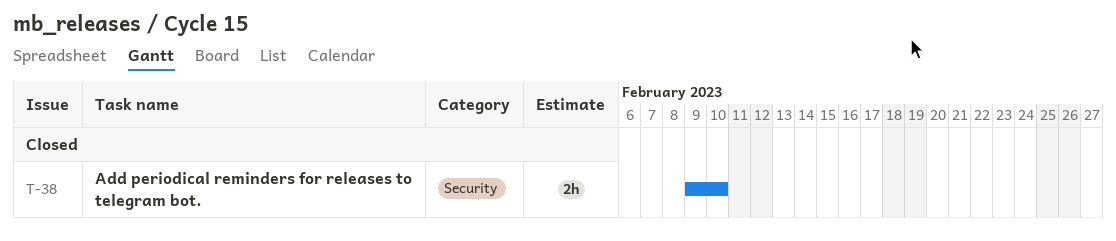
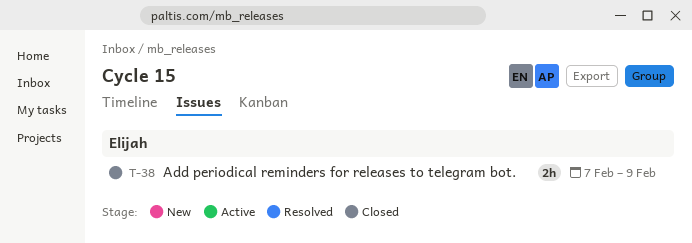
T-38, start: Feb 9 -> Feb 7
T-38, due: Feb 10 -> Feb 9

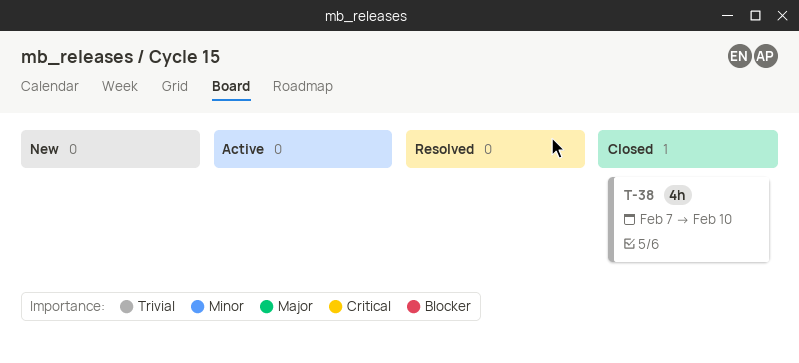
T-38, estimate: 2h -> 4h
T-38, due: Feb 9 -> Feb 10

